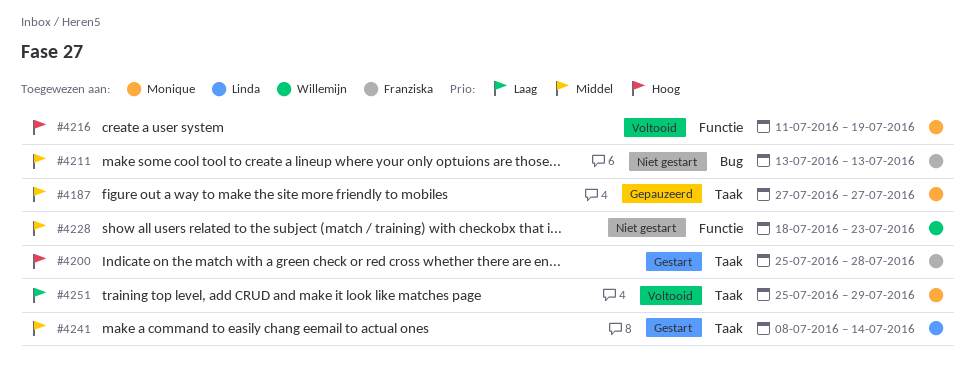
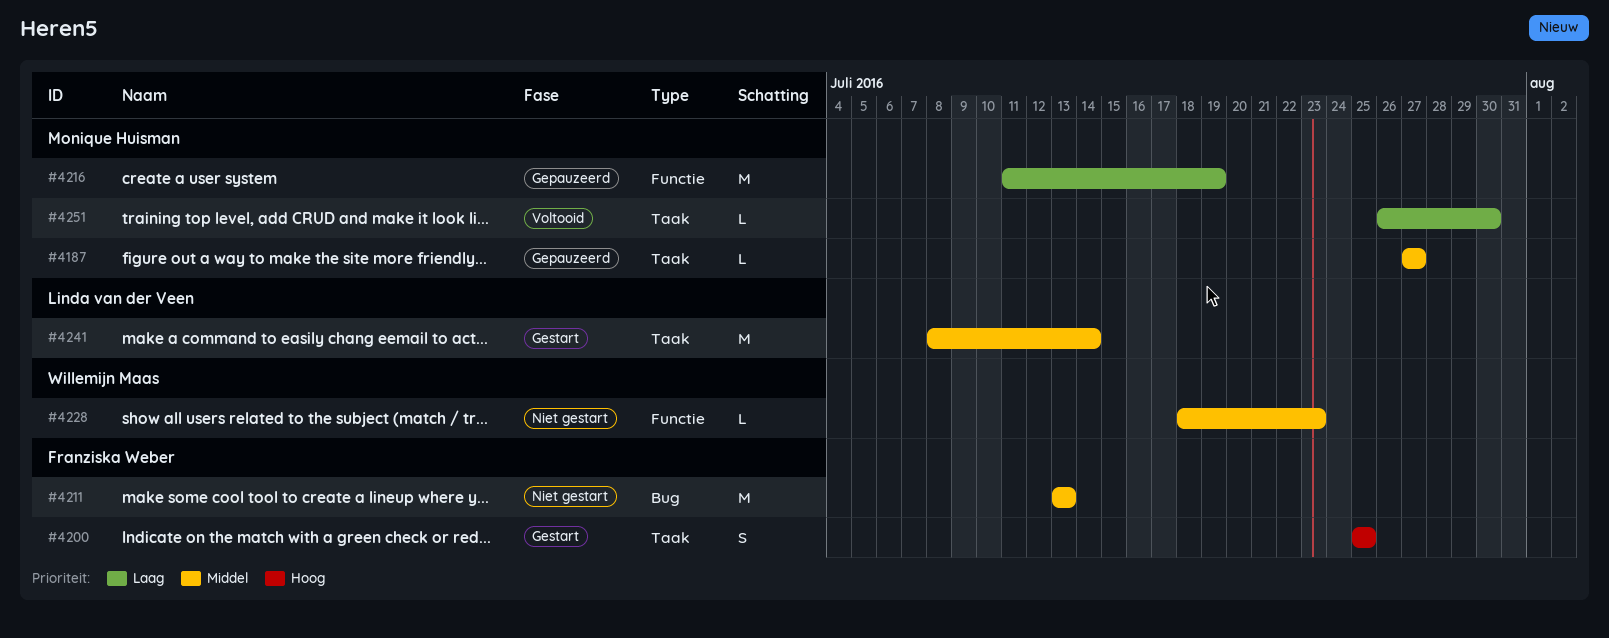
#4200, due: Jul 28 -> Jul 25
#4216, status: Voltooid -> Gepauzeerd
#4216, priority: Hoog -> Laag
#4251, start: Jul 25 -> Jul 26
#4251, due: Jul 29 -> Jul 30

